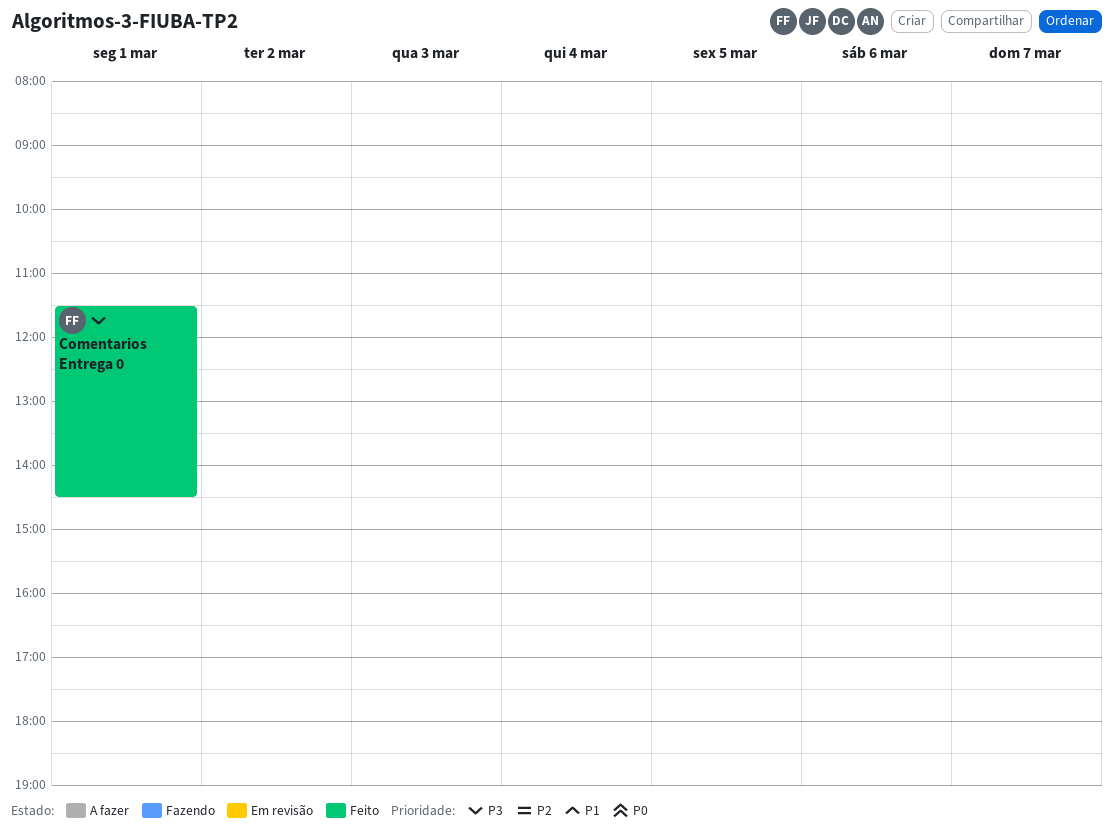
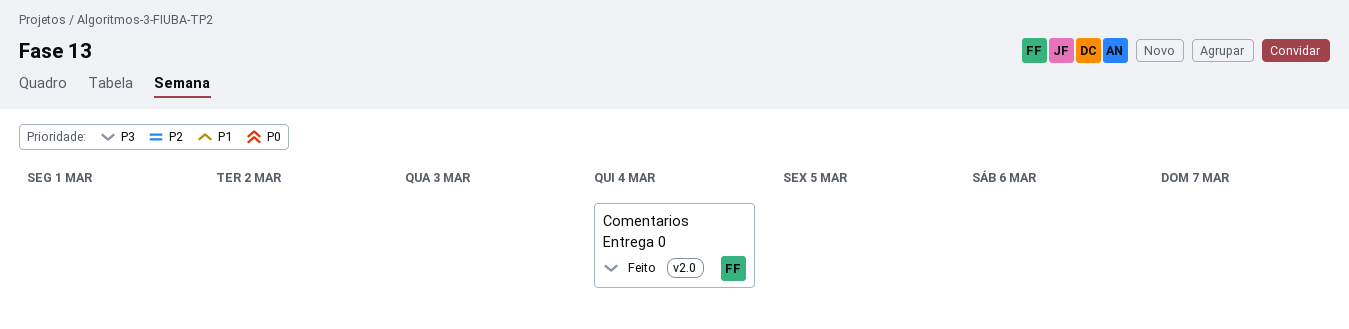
Comentarios Entrega 0, day: Mar 1 -> Mar 4

